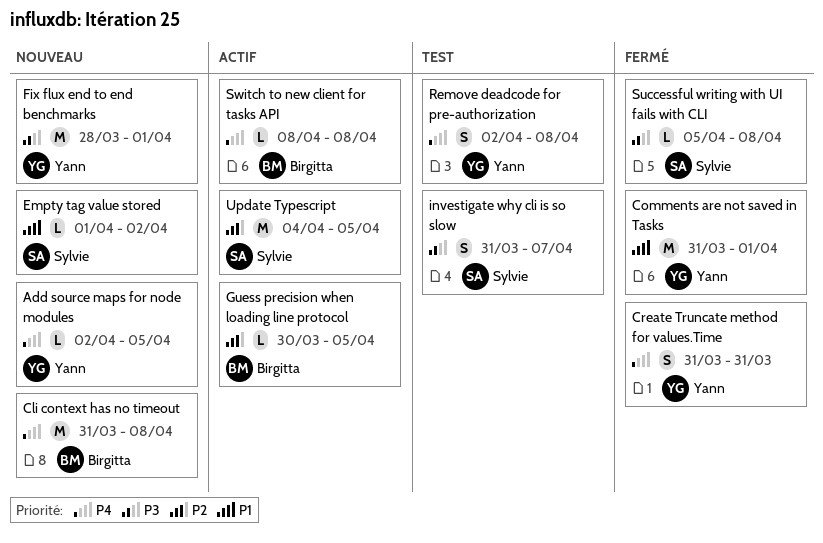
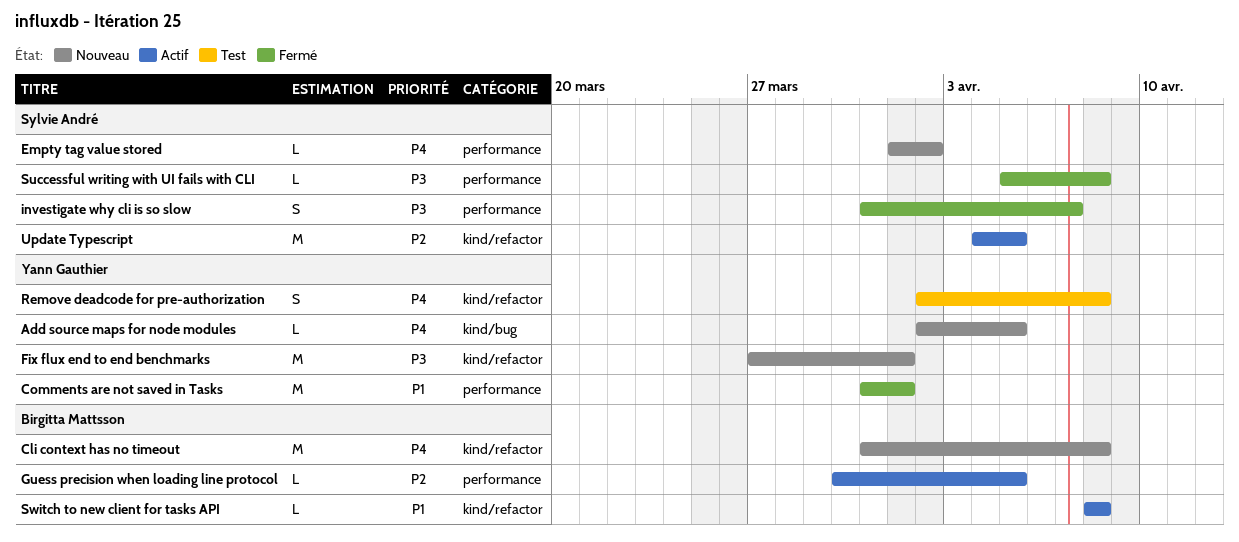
Create Truncate method for values.Time: present -> none
Empty tag value stored, priority: P1 -> P4
Fix flux end to end benchmarks, start: Mar 28 -> Mar 27
investigate why cli is so slow, status: Test -> Fermé
Switch to new client for tasks API, priority: P4 -> P1

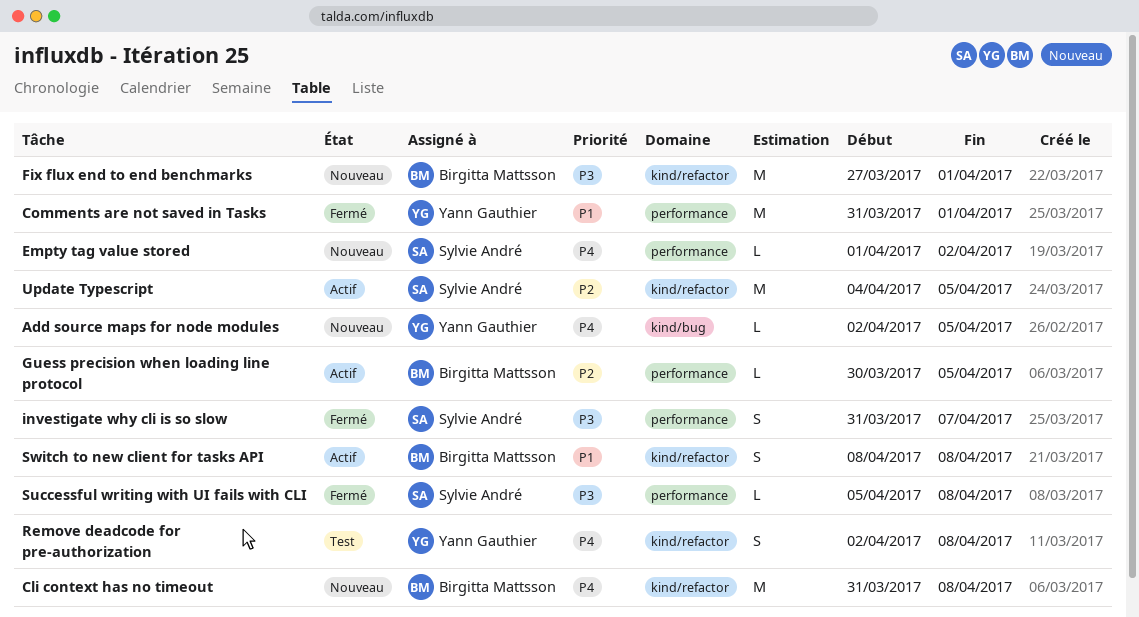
Fix flux end to end benchmarks, owner: Yann Gauthier -> Birgitta Mattsson
Switch to new client for tasks API, estimate: L -> S

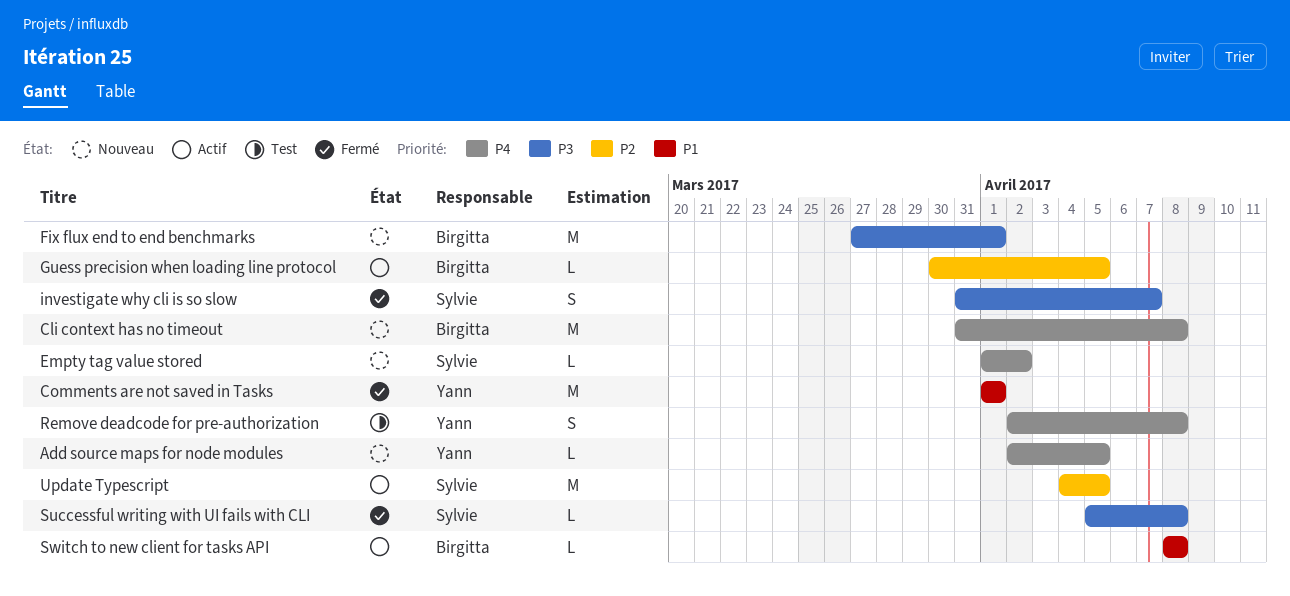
Comments are not saved in Tasks, start: Mar 31 -> Apr 1
Switch to new client for tasks API, estimate: S -> L

